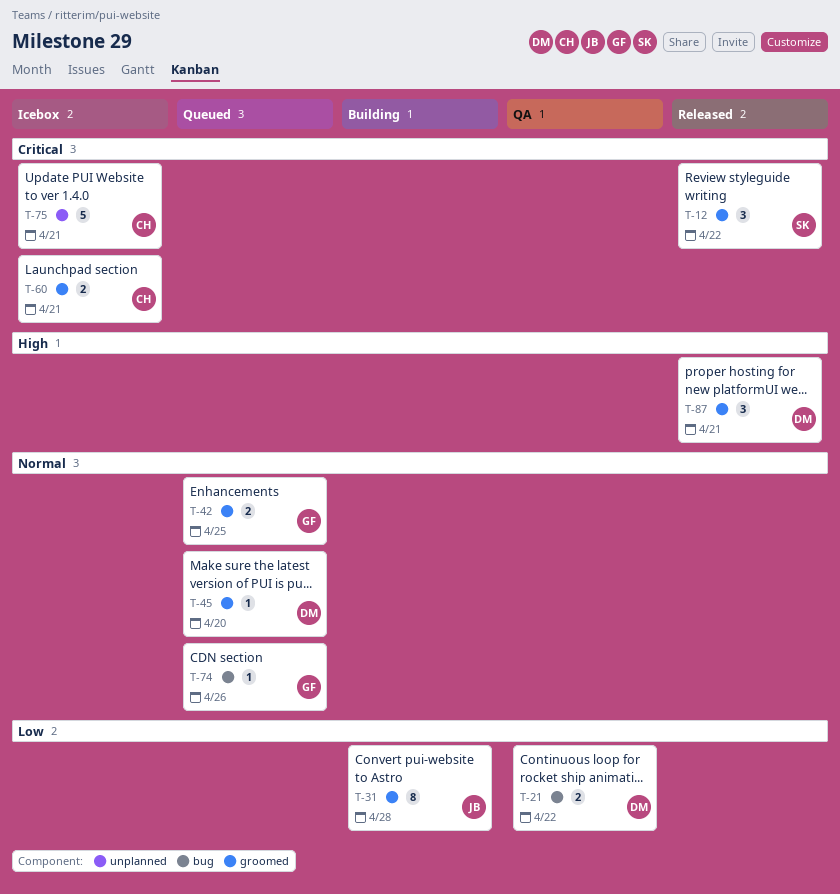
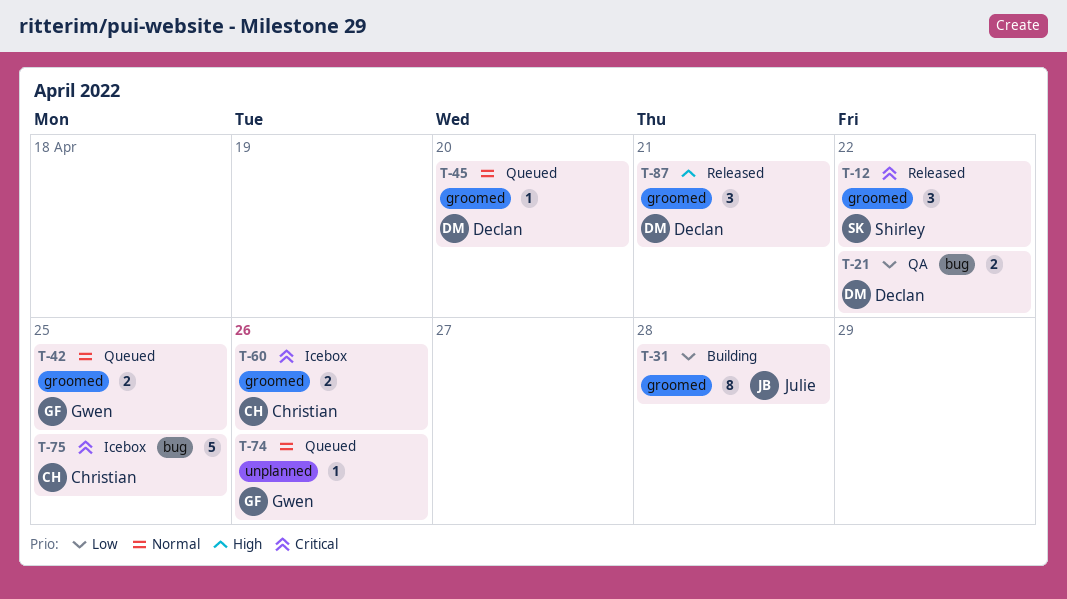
T-60, due: Apr 21 -> Apr 26
T-74, label: bug -> unplanned
T-75, label: unplanned -> bug
T-75, due: Apr 21 -> Apr 25

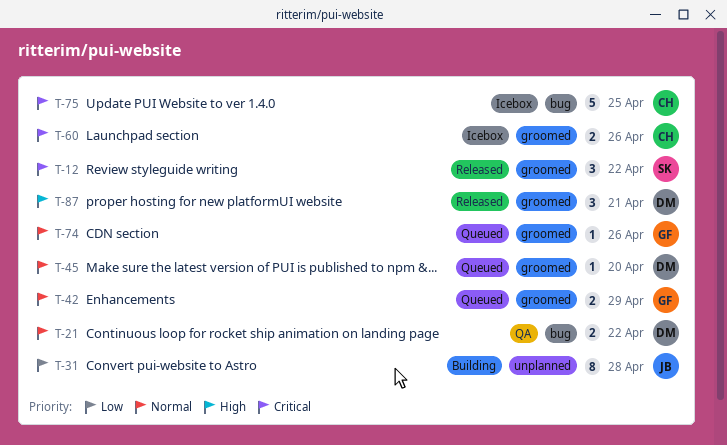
T-21, priority: Low -> Normal
T-31, label: groomed -> unplanned
T-42, due: Apr 25 -> Apr 29
T-74, label: unplanned -> groomed

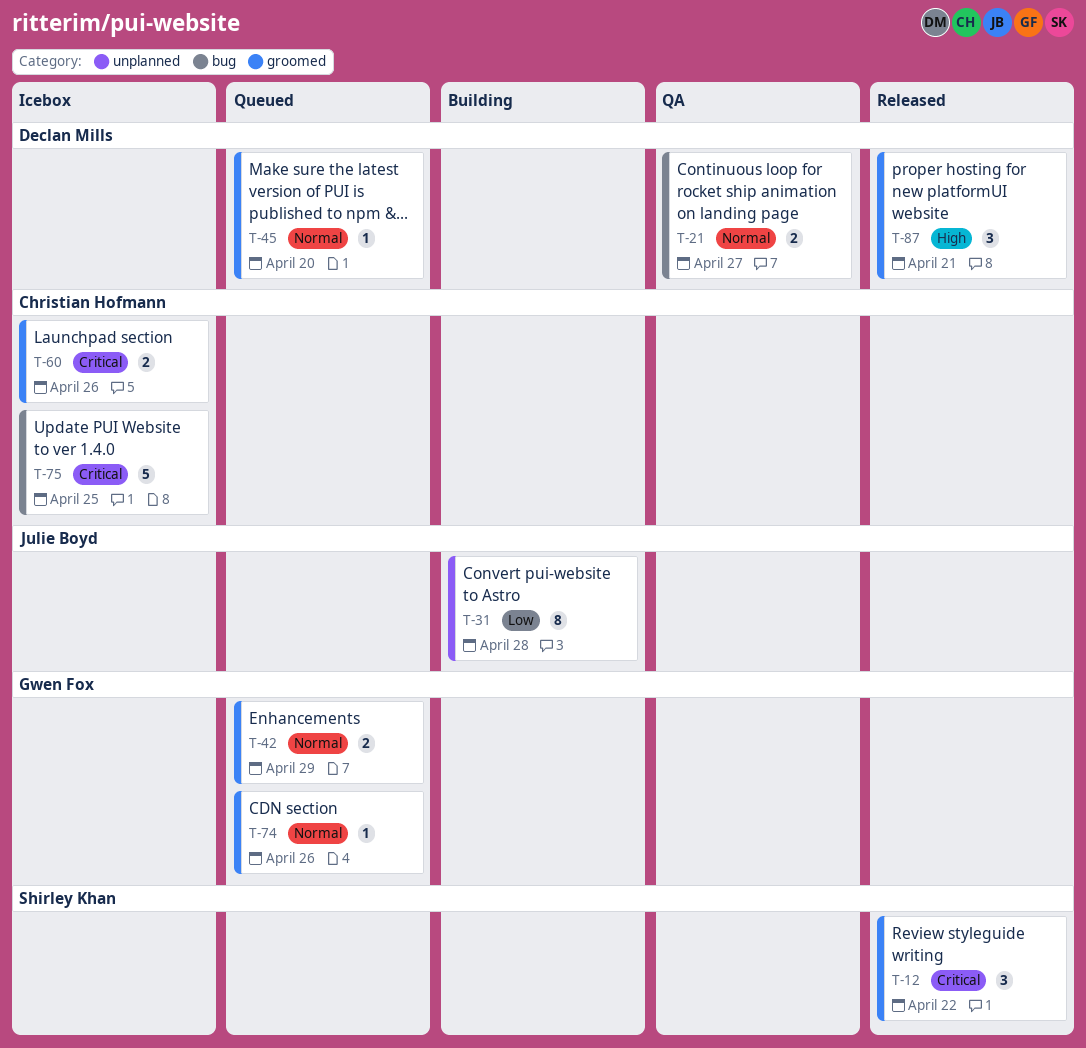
T-21, due: Apr 22 -> Apr 27

